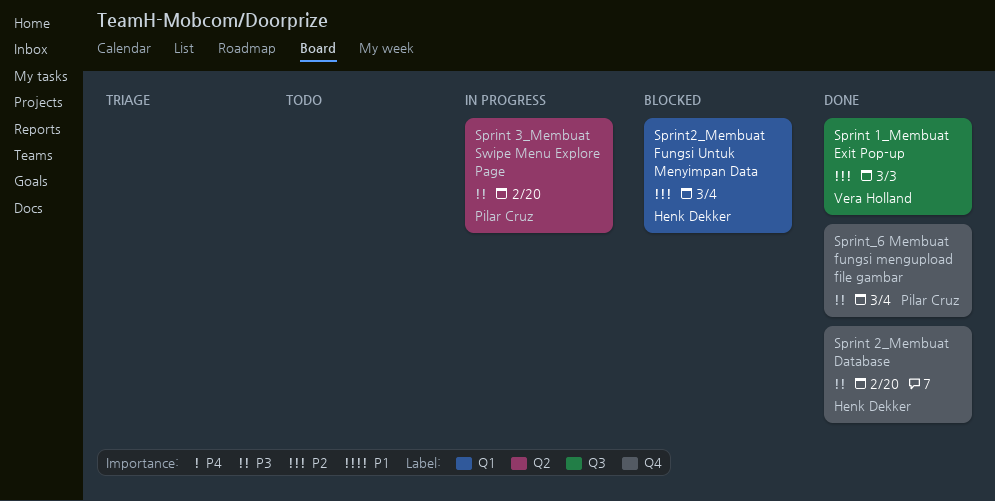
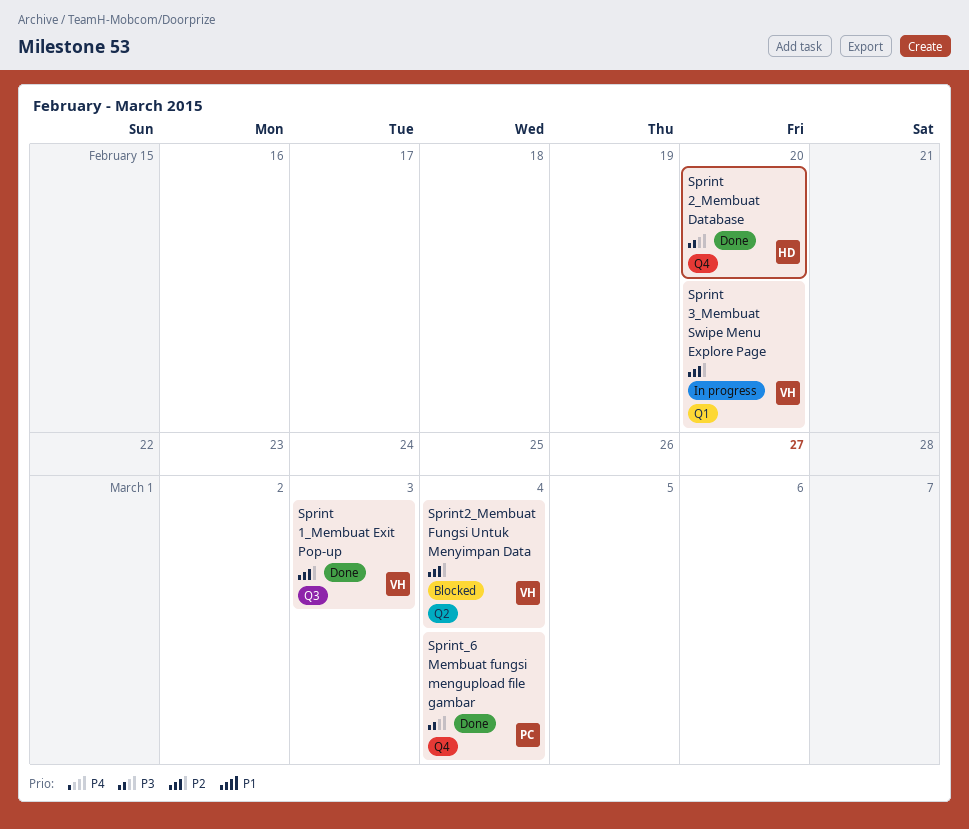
Sprint 3_Membuat Swipe Menu Explore Page, owner: Pilar Cruz -> Vera Holland
Sprint 3_Membuat Swipe Menu Explore Page, priority: P3 -> P2
Sprint 3_Membuat Swipe Menu Explore Page, label: Q2 -> Q1
Sprint2_Membuat Fungsi Untuk Menyimpan Data, owner: Henk Dekker -> Vera Holland
Sprint2_Membuat Fungsi Untuk Menyimpan Data, label: Q1 -> Q2

